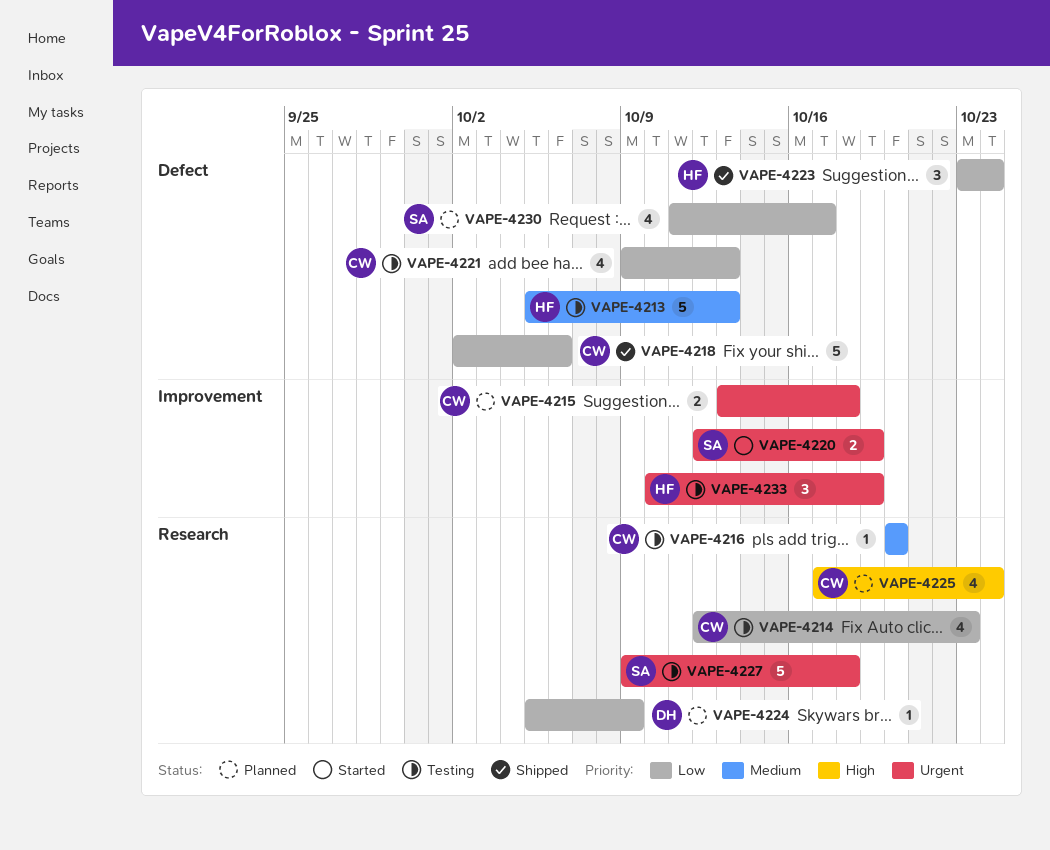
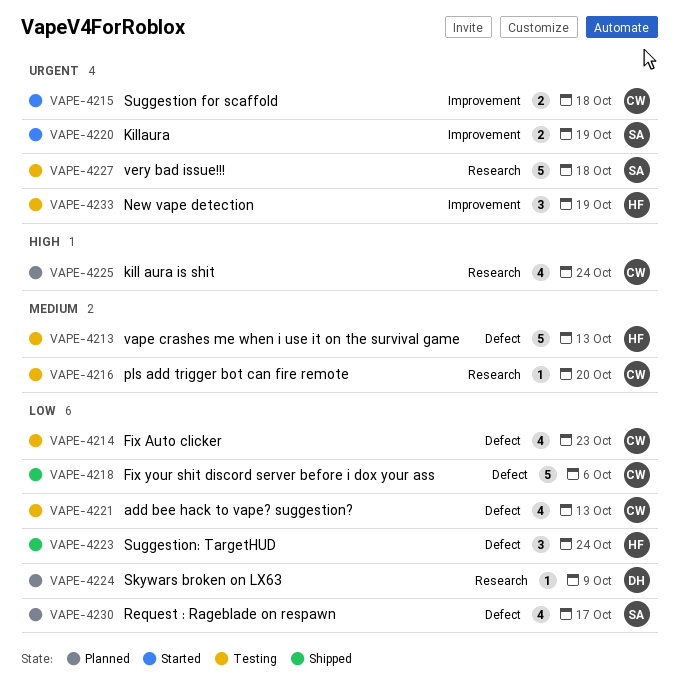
VAPE-4214, label: Research -> Defect
VAPE-4215, status: Planned -> Started

